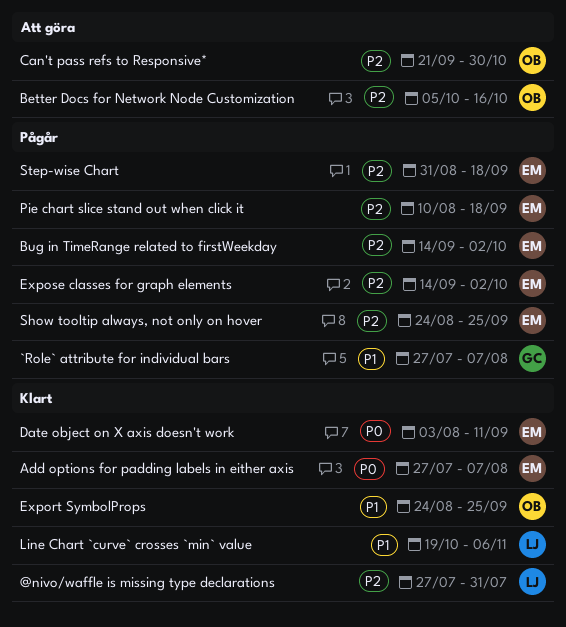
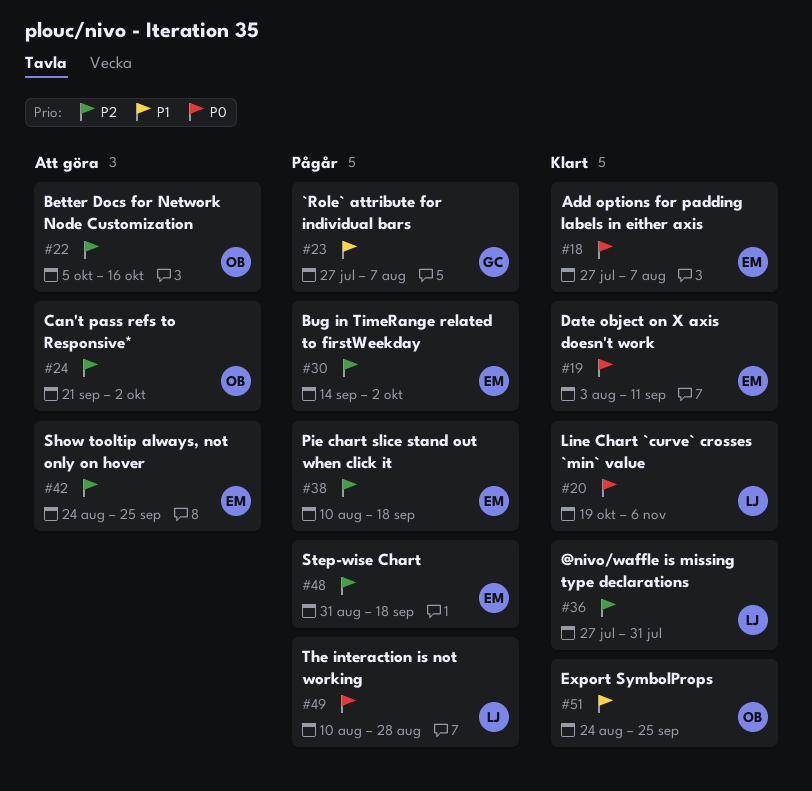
Can't pass refs to Responsive*, due: Oct 30 -> Oct 2
Expose classes for graph elements: present -> none
Line Chart `curve` crosses `min` value, priority: P1 -> P0
Show tooltip always, not only on hover, status: Pågår -> Att göra
The interaction is not working: none -> present

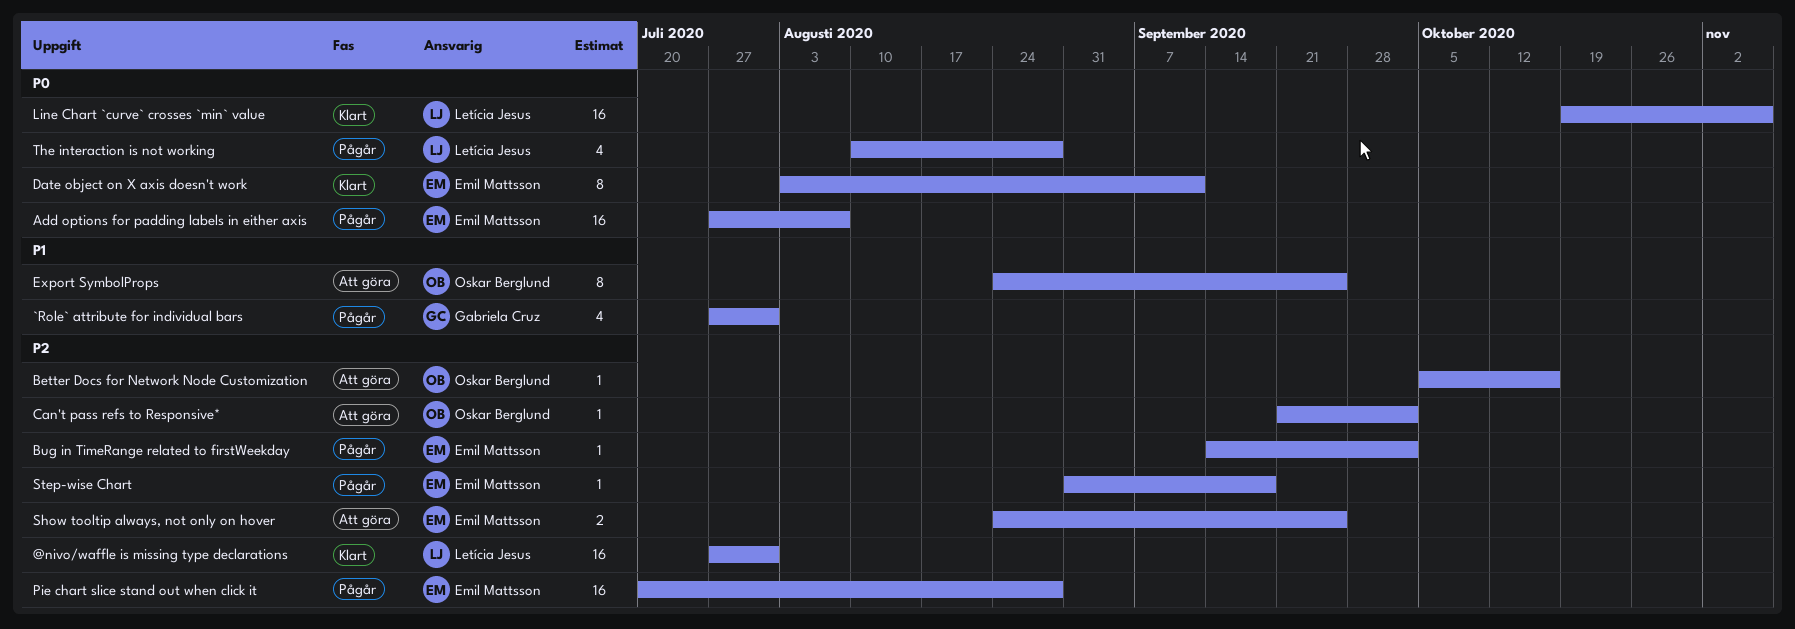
`Role` attribute for individual bars, due: Aug 7 -> Jul 31
Add options for padding labels in either axis, status: Klart -> Pågår
Export SymbolProps, status: Klart -> Att göra
Pie chart slice stand out when click it, start: Aug 10 -> Jul 20
Pie chart slice stand out when click it, due: Sep 18 -> Aug 28

